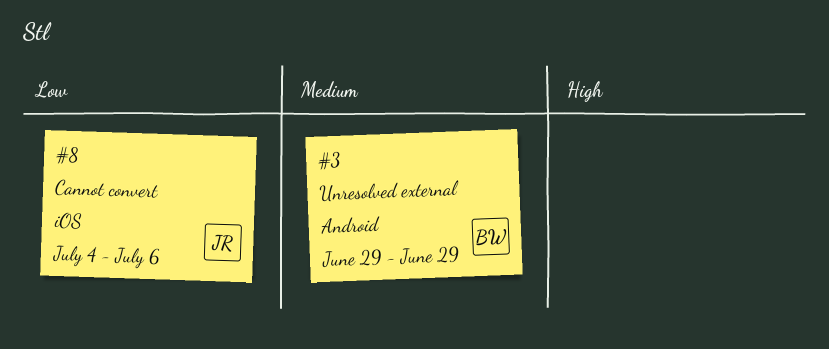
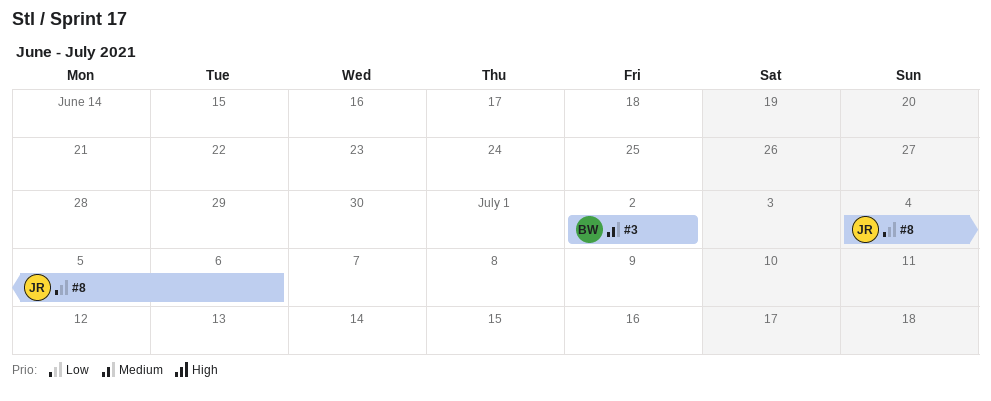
#3, start: Jun 29 -> Jul 2
#3, due: Jun 29 -> Jul 2

